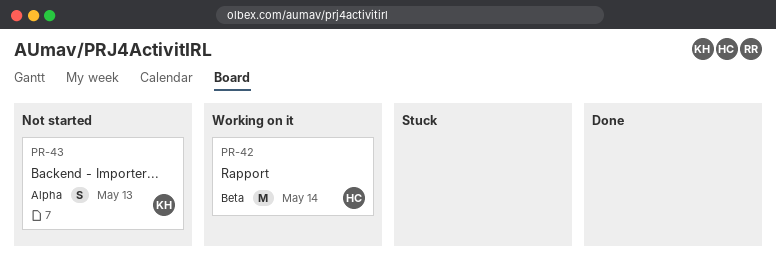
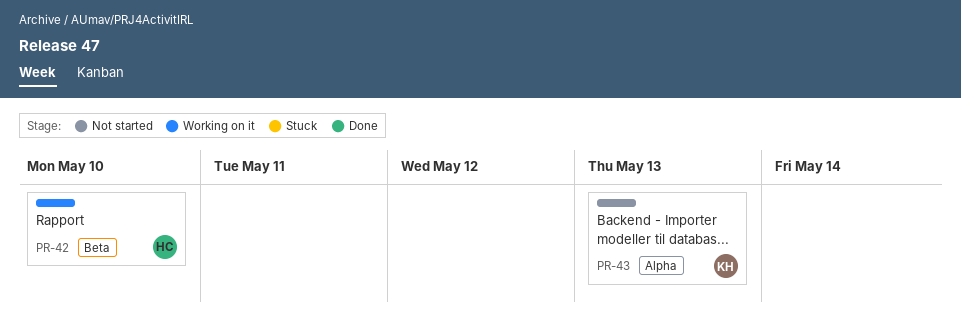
PR-42, due: May 14 -> May 10

